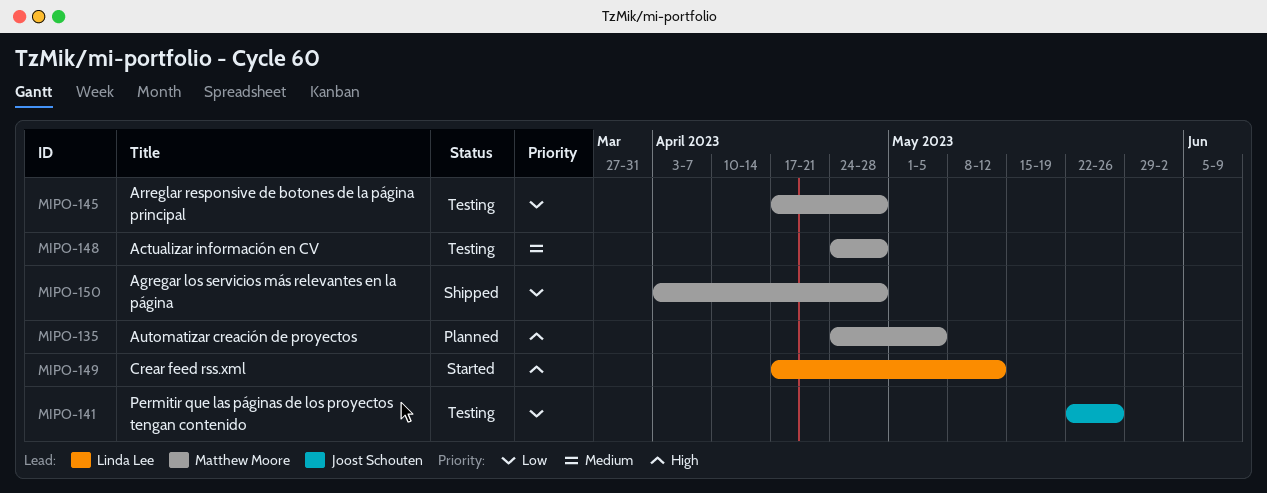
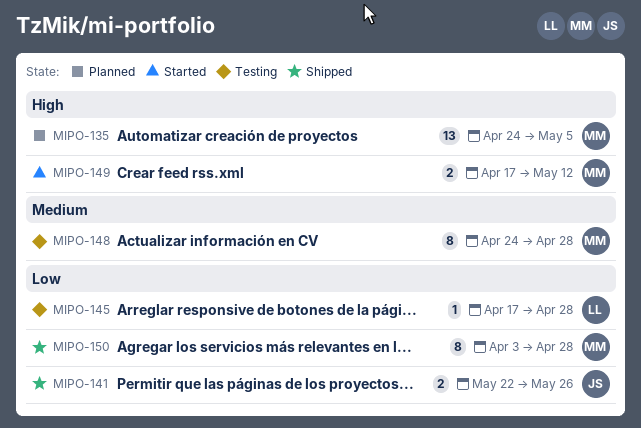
MIPO-141, status: Testing -> Shipped
MIPO-145, owner: Matthew Moore -> Linda Lee
MIPO-149, owner: Linda Lee -> Matthew Moore

